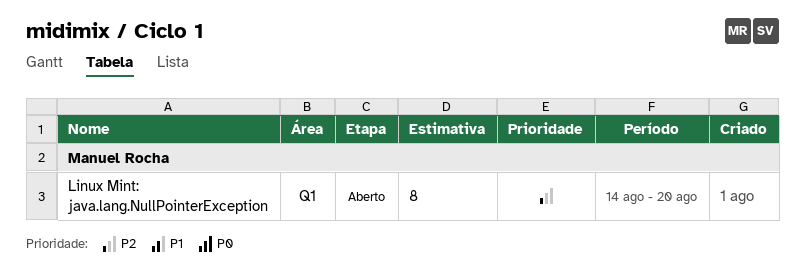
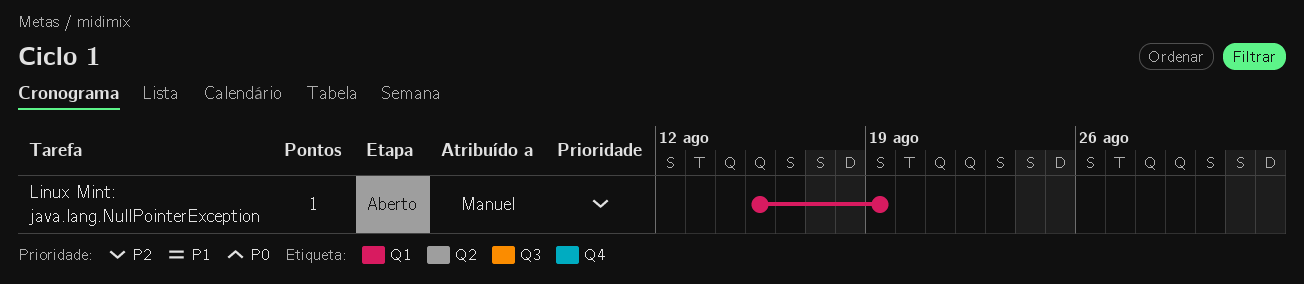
Linux Mint: java.lang.NullPointerException, estimate: 8 -> 1
Linux Mint: java.lang.NullPointerException, start: Aug 14 -> Aug 15
Linux Mint: java.lang.NullPointerException, due: Aug 20 -> Aug 19

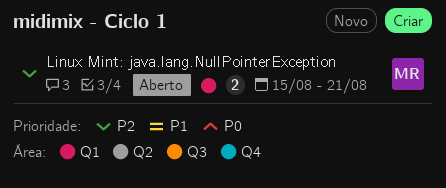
Linux Mint: java.lang.NullPointerException, estimate: 1 -> 2
Linux Mint: java.lang.NullPointerException, due: Aug 19 -> Aug 21

